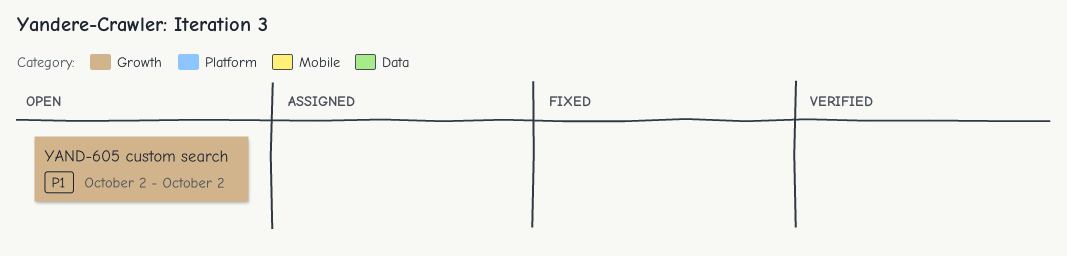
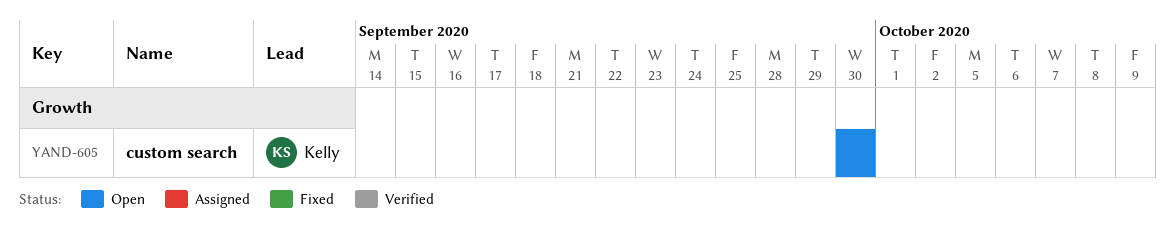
YAND-605, start: Oct 2 -> Sep 30
YAND-605, due: Oct 2 -> Sep 30

